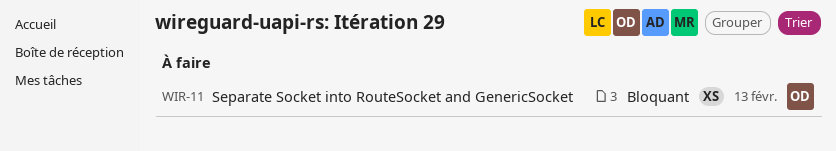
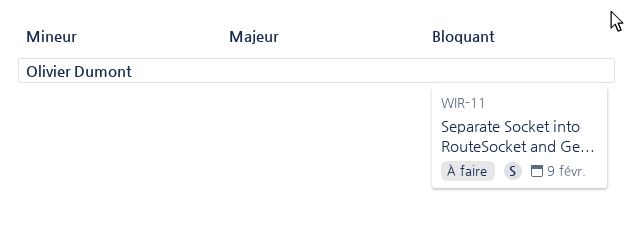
WIR-11, estimate: XS -> S
WIR-11, due: Feb 13 -> Feb 9

